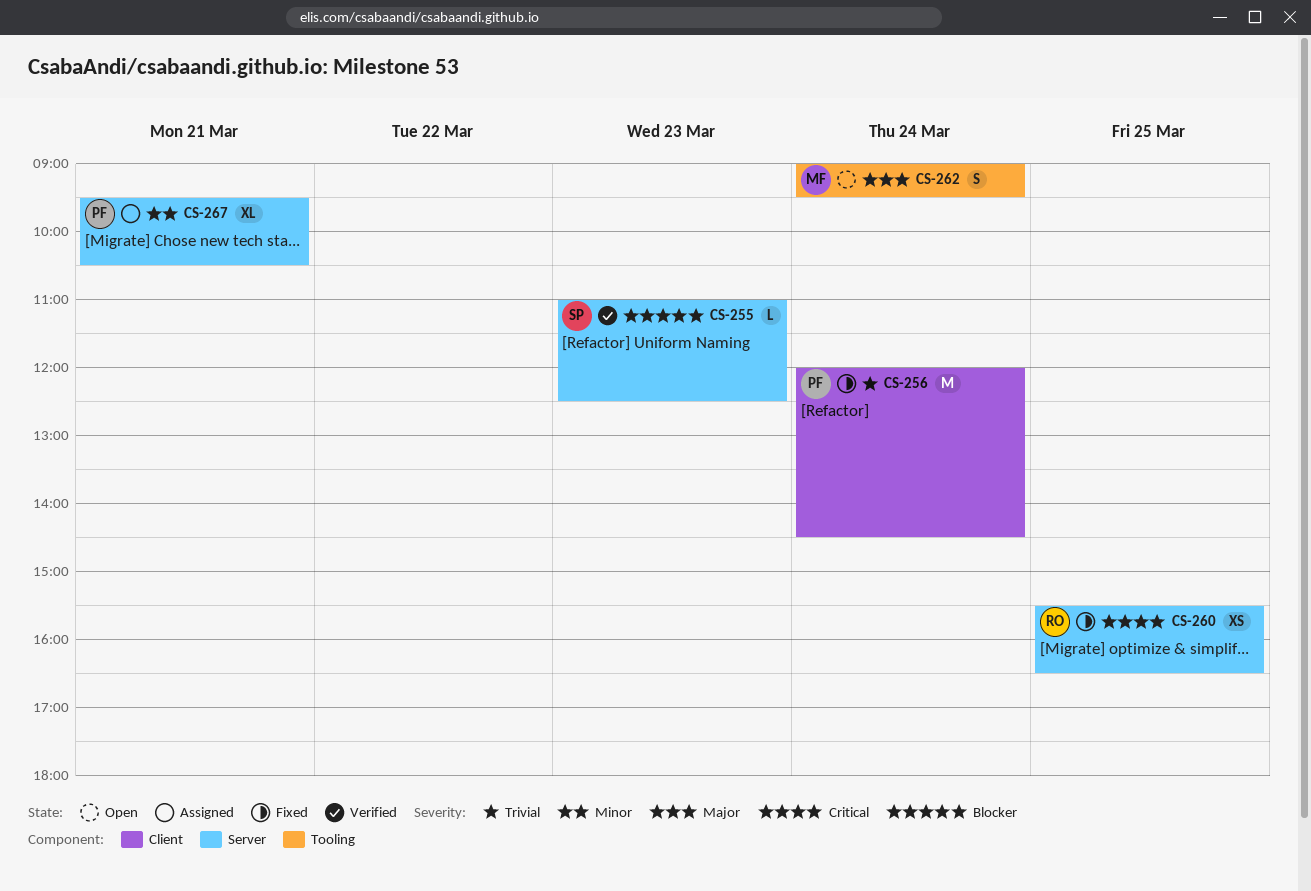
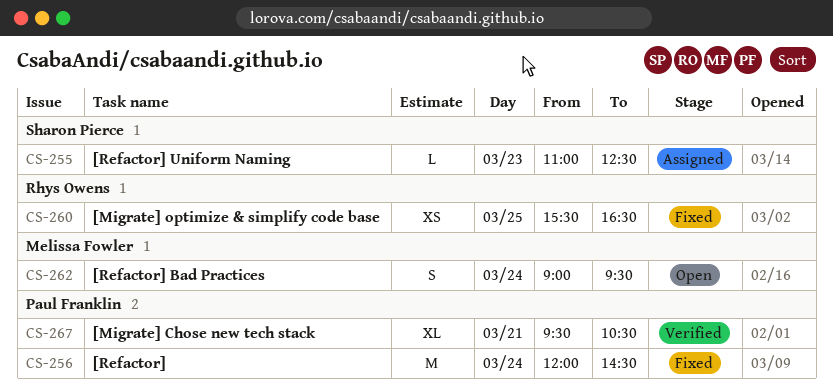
CS-255, status: Verified -> Assigned
CS-267, status: Assigned -> Verified

